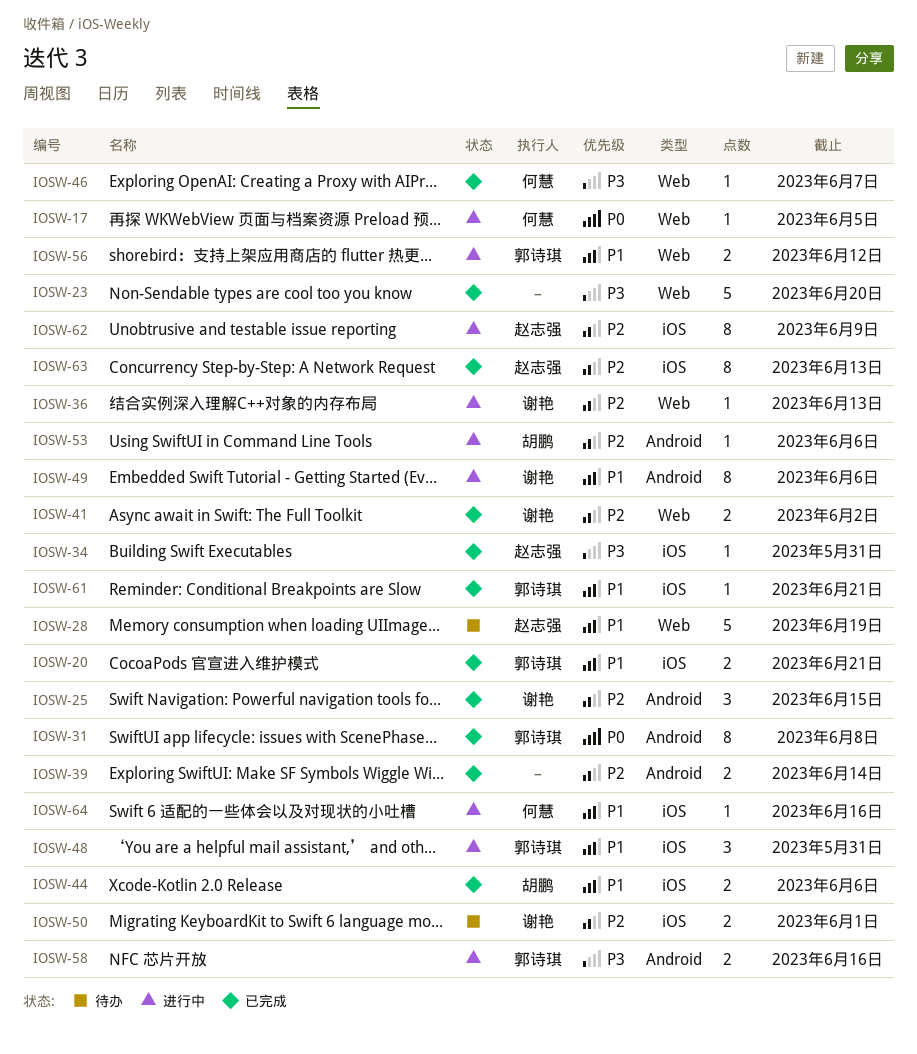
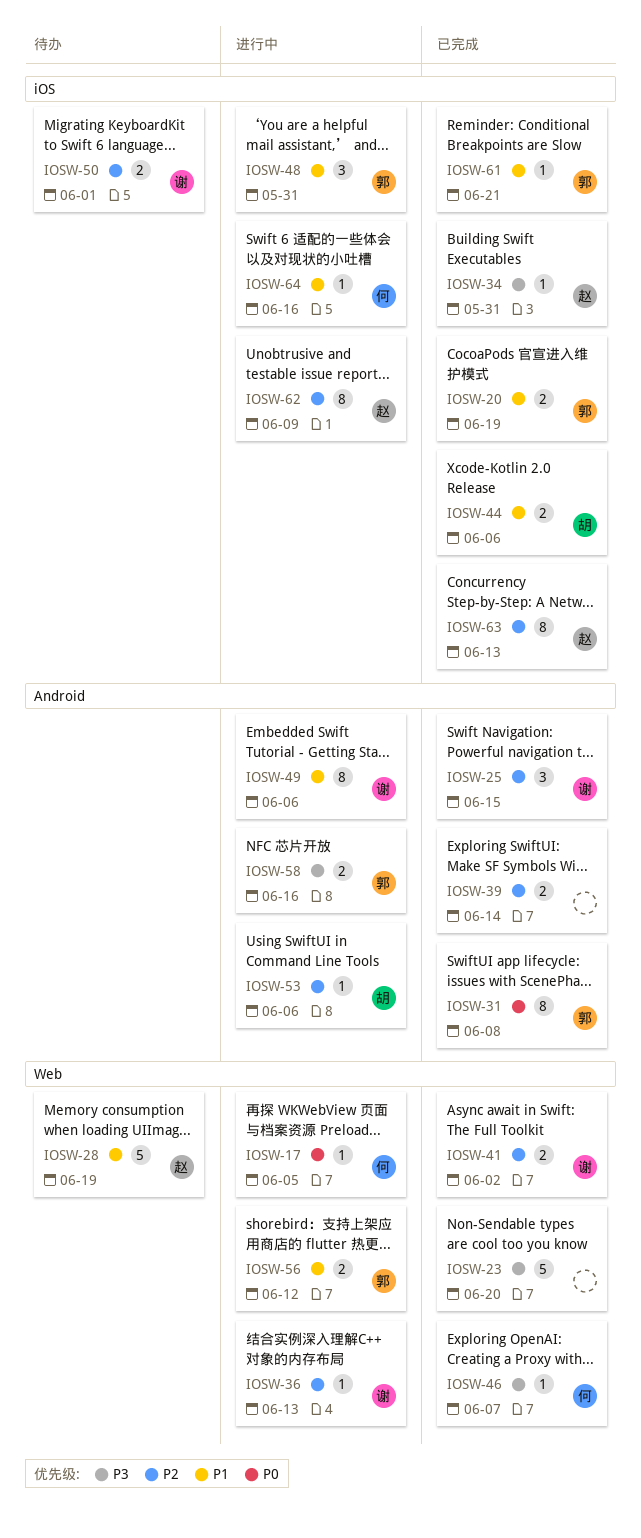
IOSW-20, due: Jun 21 -> Jun 19

